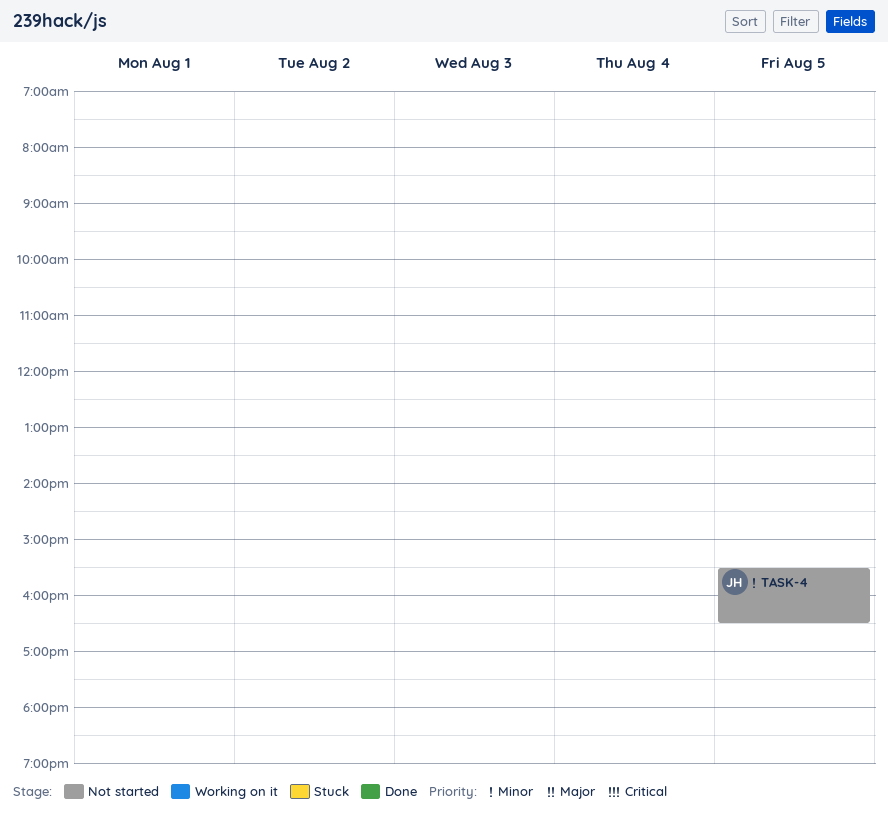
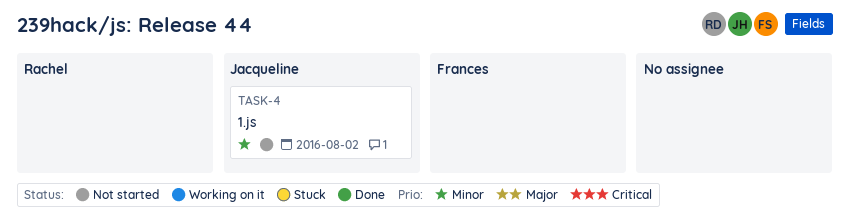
TASK-4, day: Aug 5 -> Aug 2

